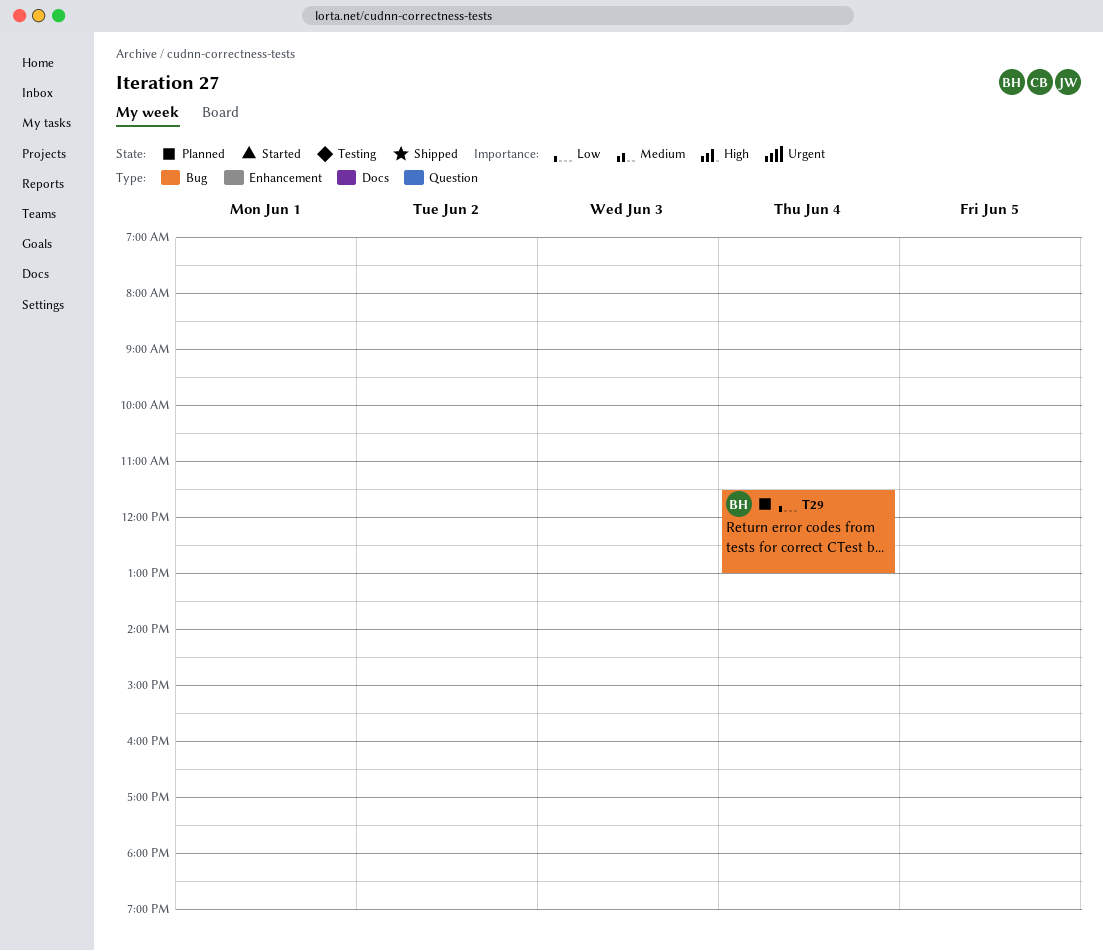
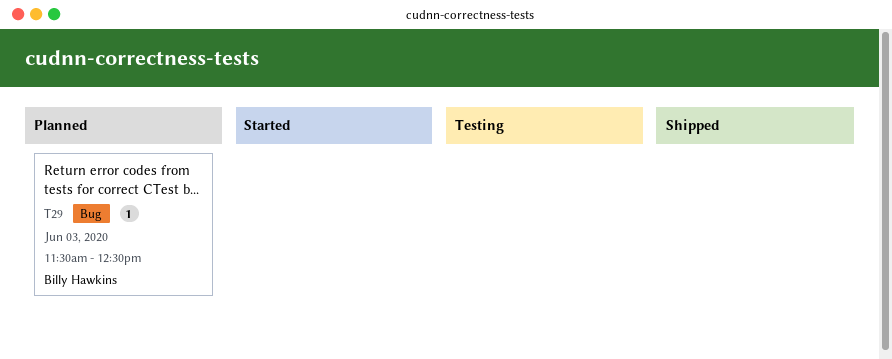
T29, day: Jun 4 -> Jun 3
T29, ends: 13:00 -> 12:30

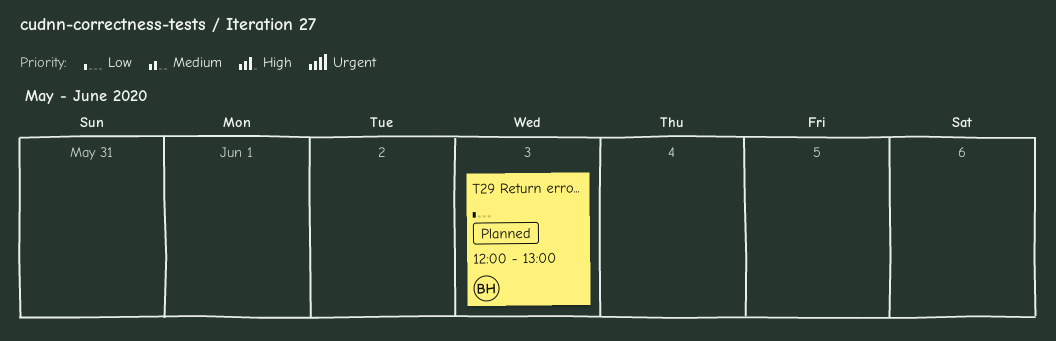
T29, begins: 11:30 -> 12:00
T29, ends: 12:30 -> 13:00

